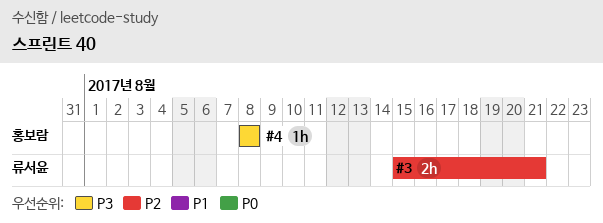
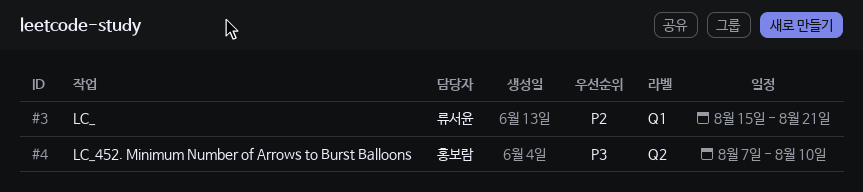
#4, start: Aug 8 -> Aug 7
#4, due: Aug 8 -> Aug 10

